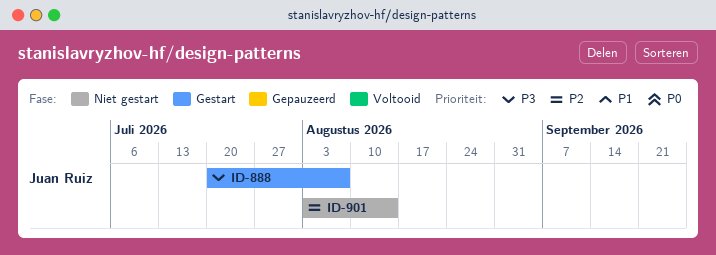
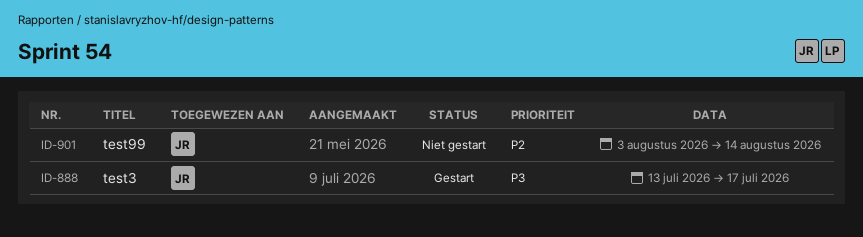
ID-888, start: Jul 20 -> Jul 13
ID-888, due: Aug 7 -> Jul 17

